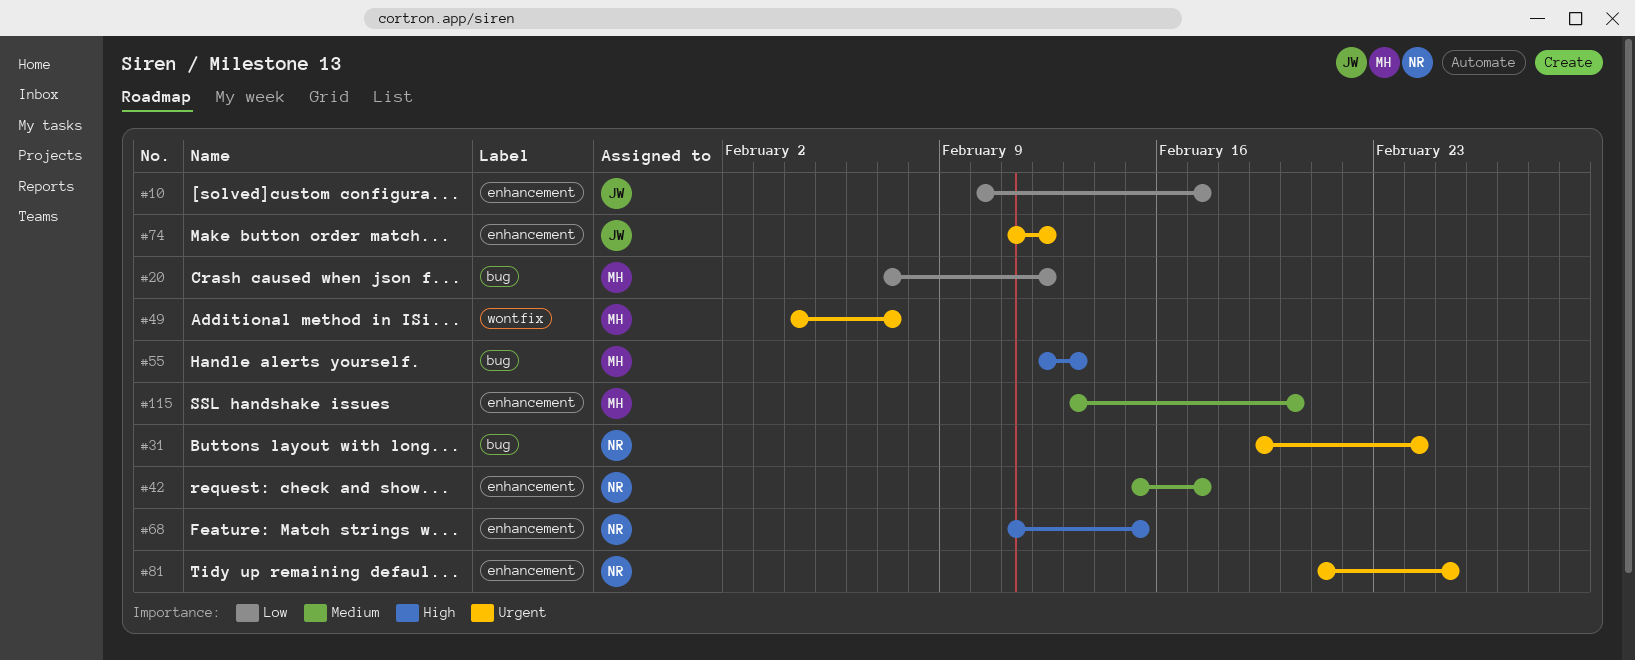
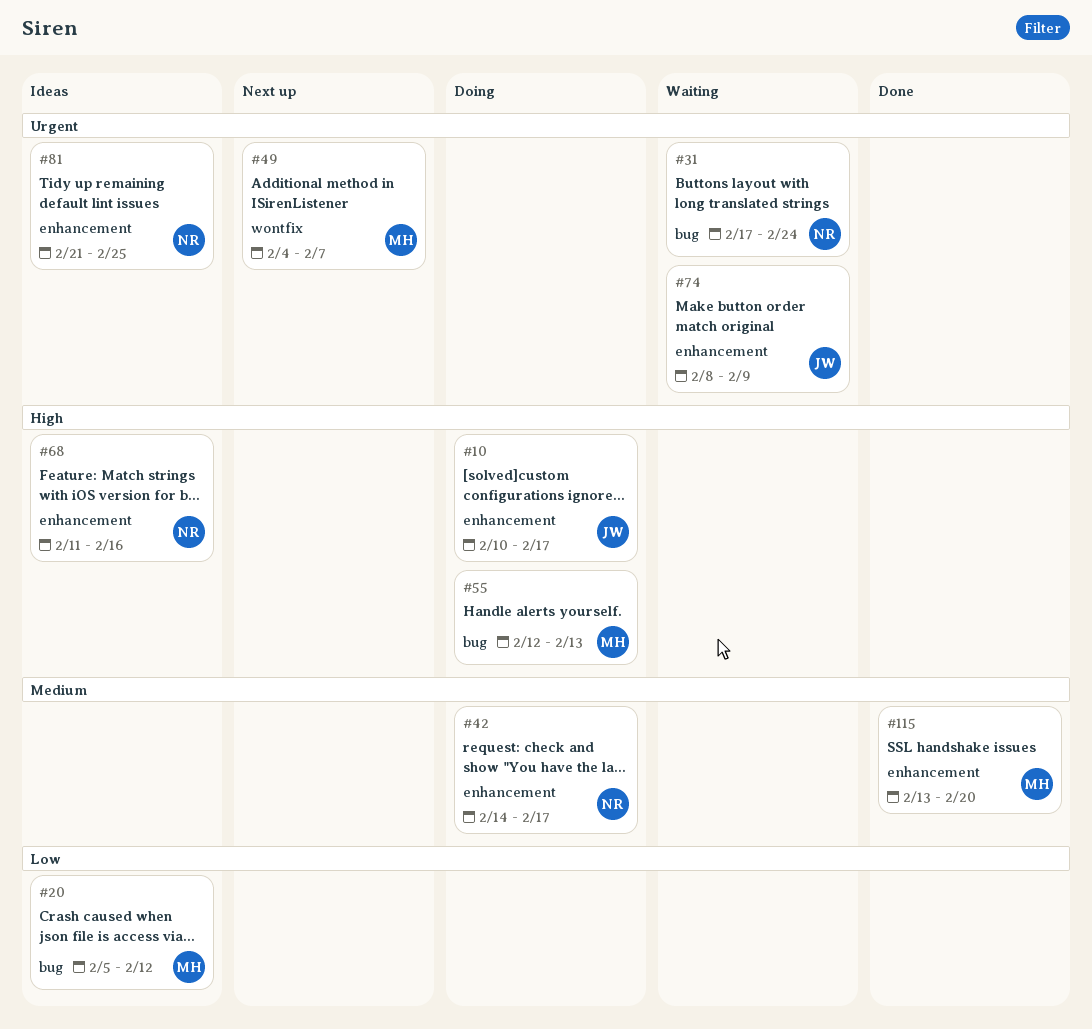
#10, priority: Low -> High
#20, start: Feb 7 -> Feb 5
#31, start: Feb 19 -> Feb 17
#42, start: Feb 15 -> Feb 14
#68, due: Feb 15 -> Feb 16
#74, start: Feb 11 -> Feb 8
#74, due: Feb 12 -> Feb 9

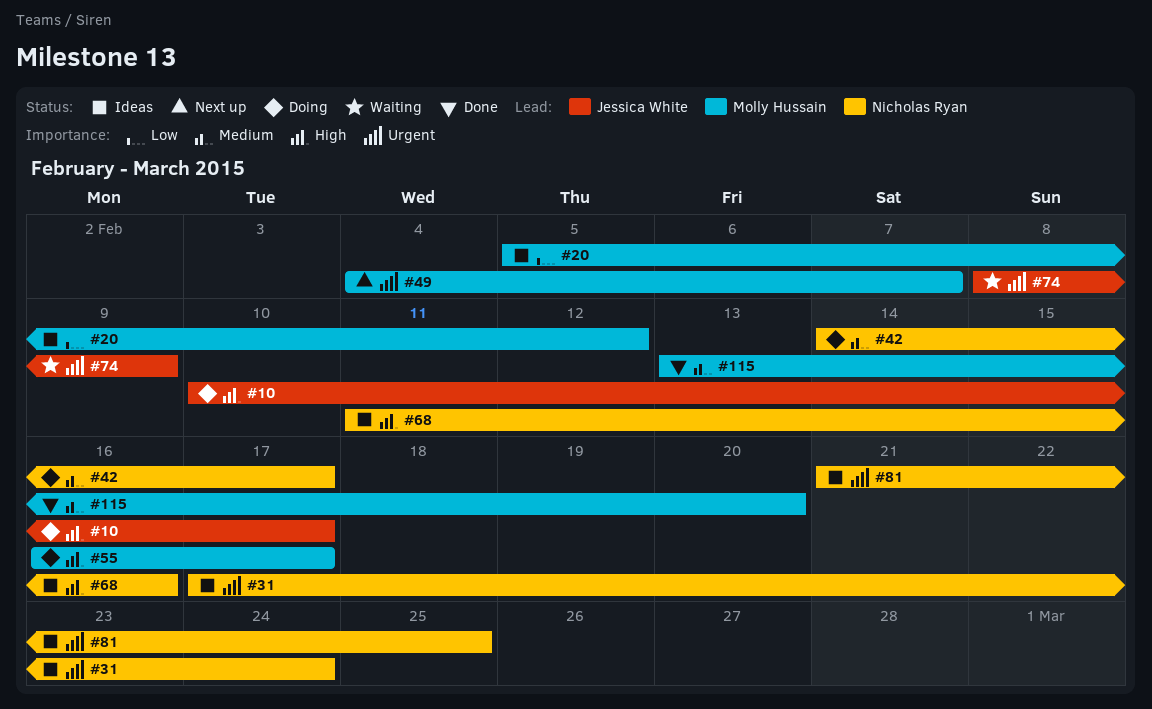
#31, status: Waiting -> Ideas
#55, start: Feb 12 -> Feb 16
#55, due: Feb 13 -> Feb 17

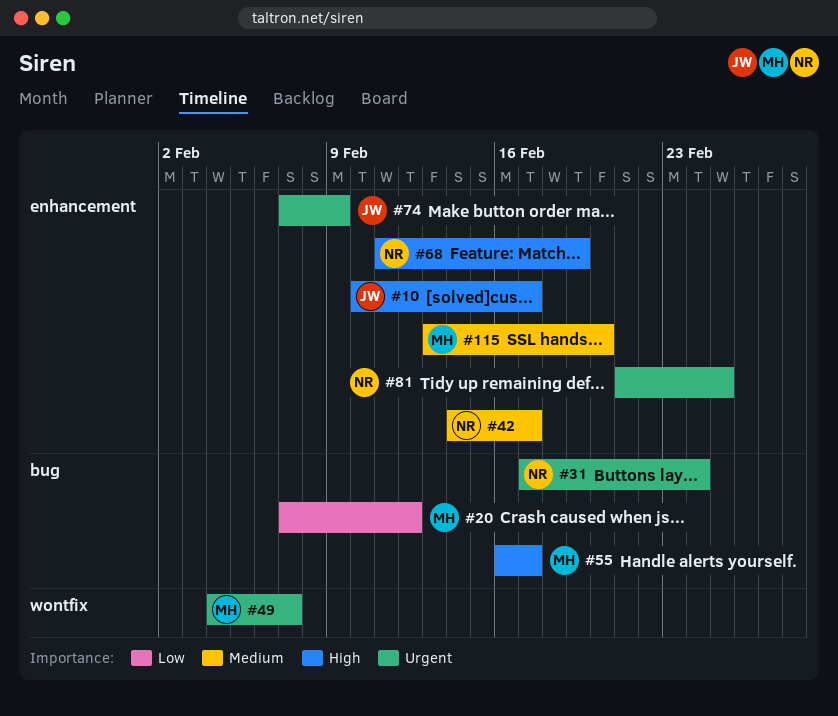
#20, start: Feb 5 -> Feb 7
#68, due: Feb 16 -> Feb 19
#74, start: Feb 8 -> Feb 7

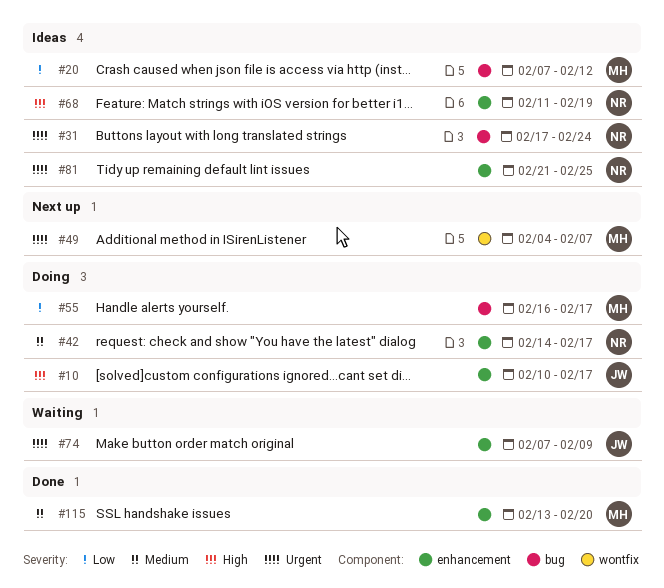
#55, priority: High -> Low

